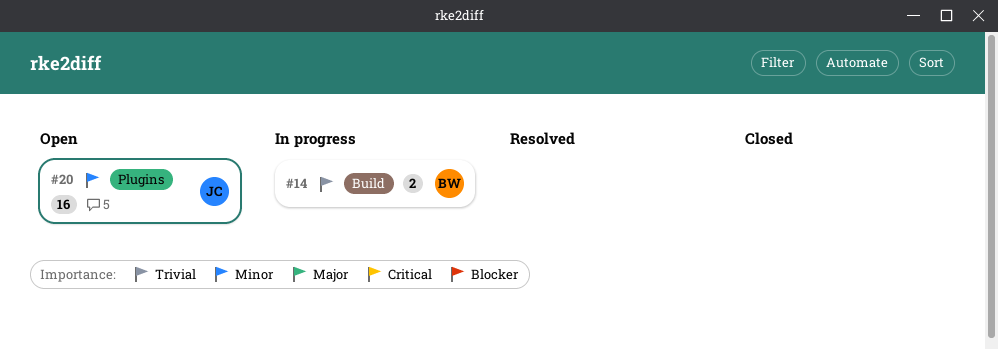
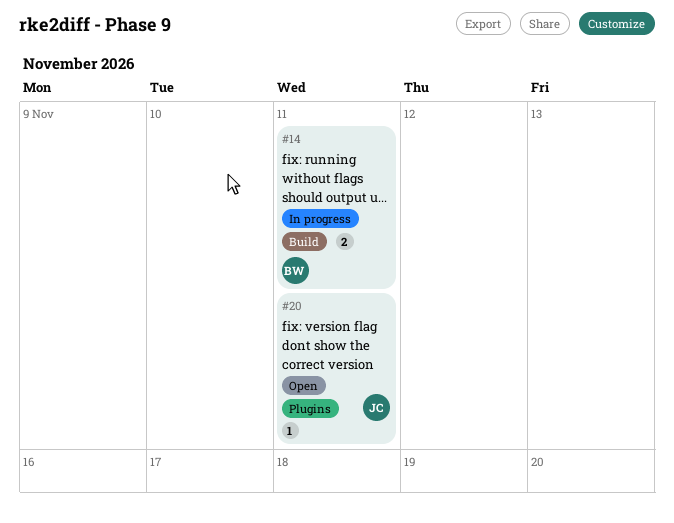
#20, estimate: 16 -> 1

